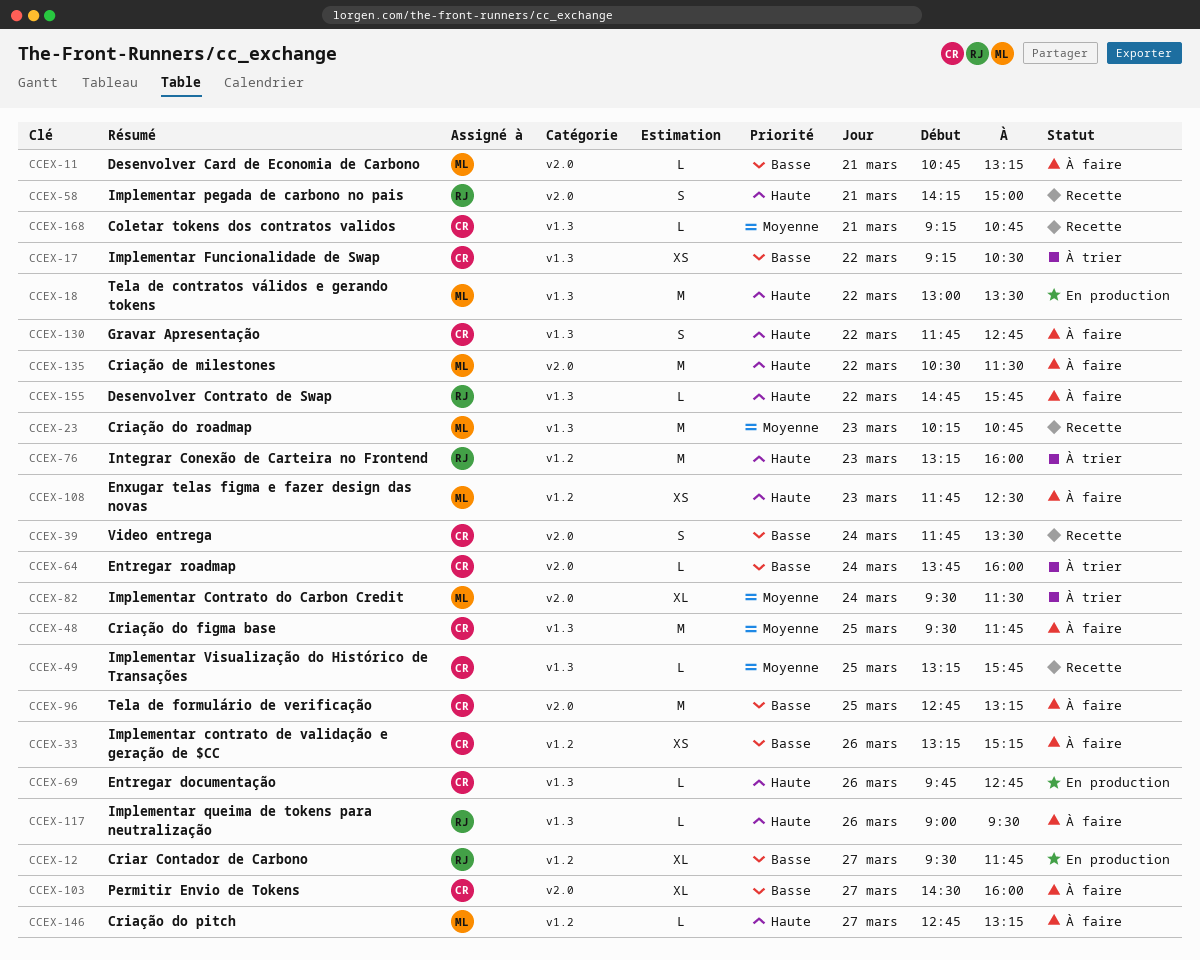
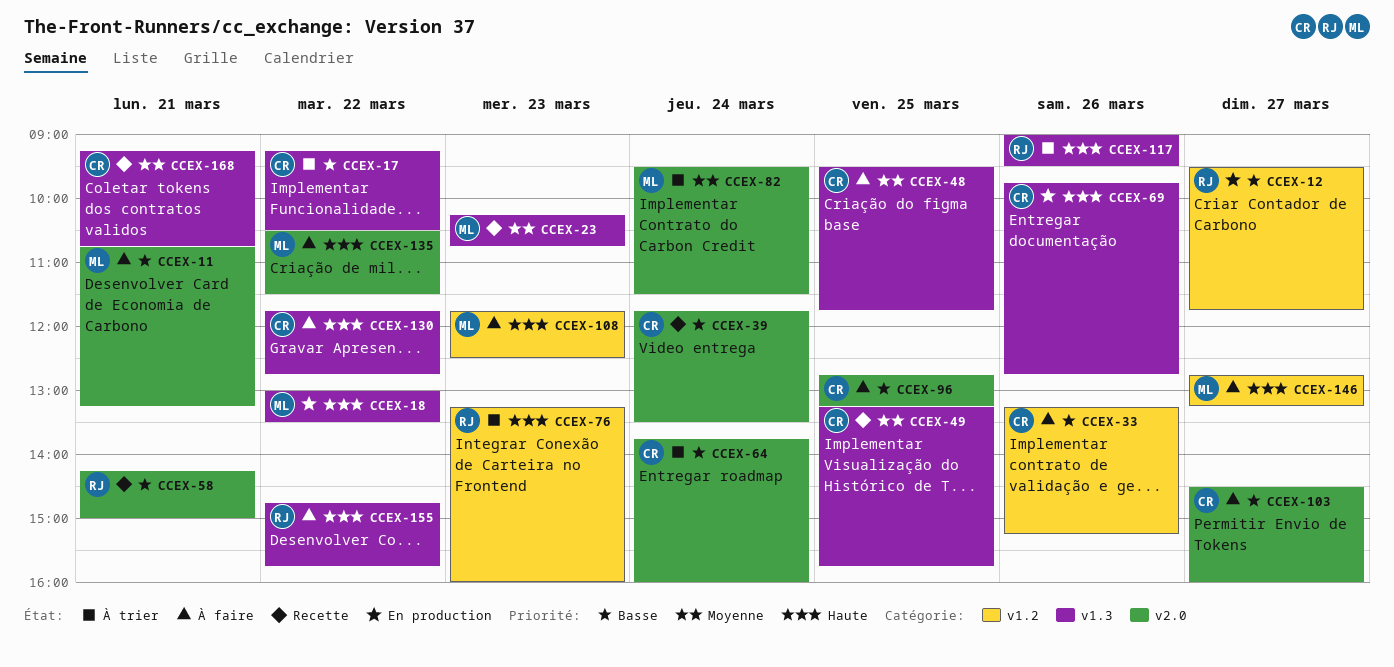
CCEX-58, priority: Haute -> Basse
CCEX-117, status: À faire -> À trier

